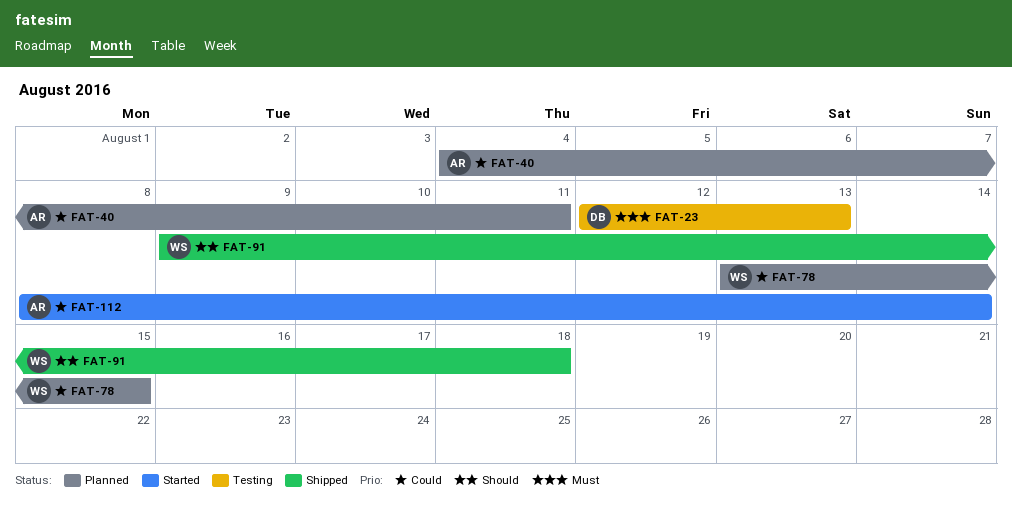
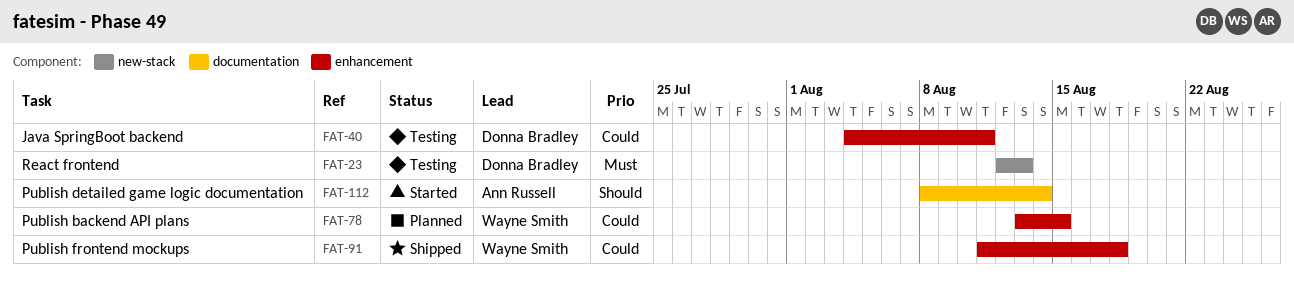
FAT-40, status: Planned -> Testing
FAT-40, owner: Ann Russell -> Donna Bradley
FAT-91, priority: Should -> Could
FAT-91, start: Aug 9 -> Aug 11
FAT-112, priority: Could -> Should

